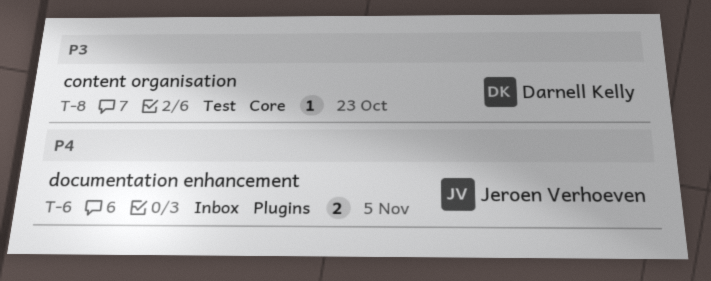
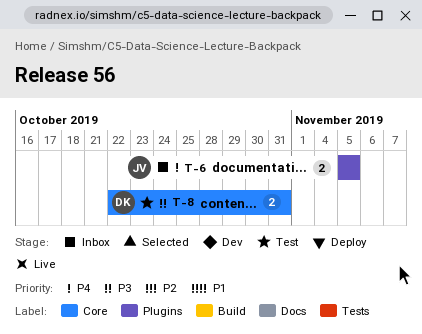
T-8, estimate: 1 -> 2
T-8, due: Oct 23 -> Oct 31

